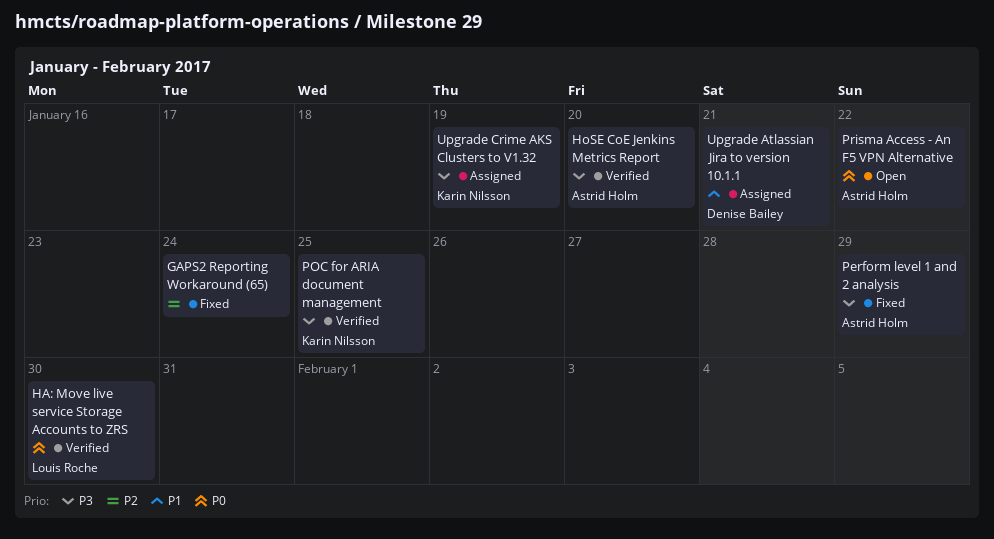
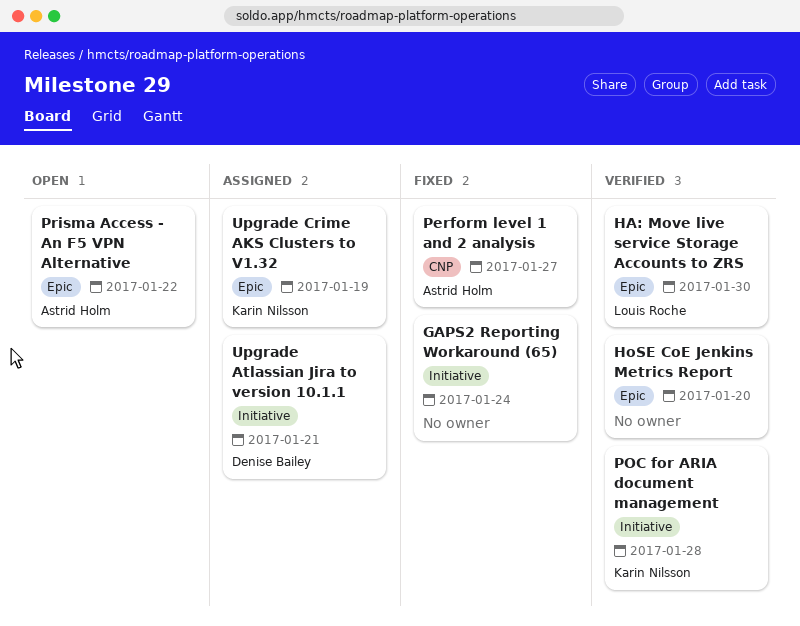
HoSE CoE Jenkins Metrics Report, owner: Astrid Holm -> none
Perform level 1 and 2 analysis, due: Jan 29 -> Jan 27
POC for ARIA document management, due: Jan 25 -> Jan 28

